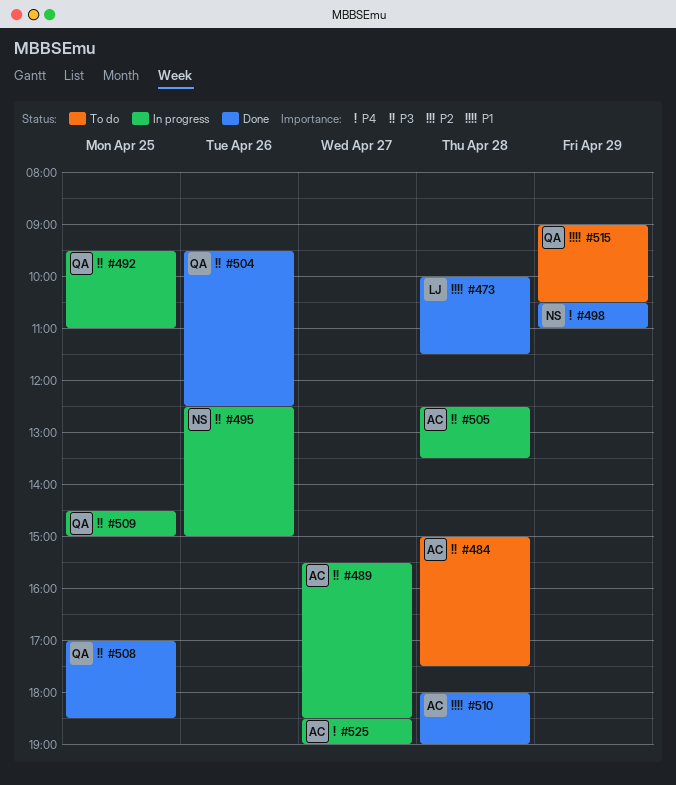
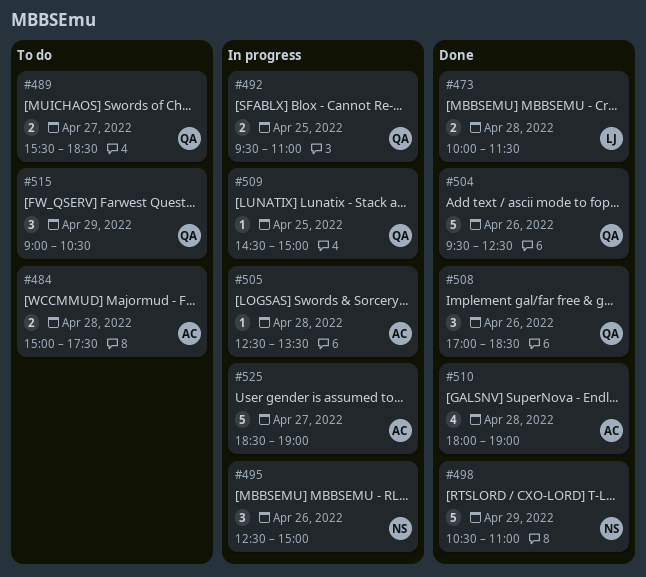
#489, status: In progress -> To do
#489, owner: AC -> QA
#508, day: Apr 25 -> Apr 26

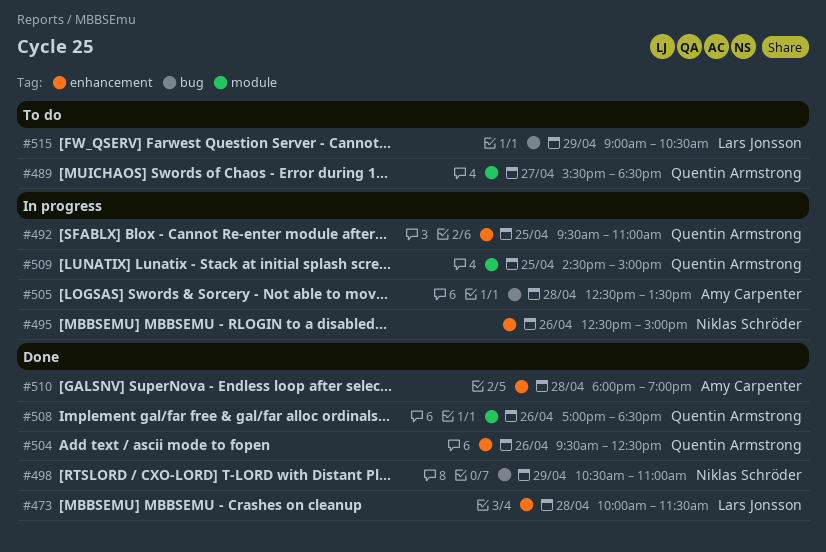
#484: present -> none
#515, owner: Quentin Armstrong -> Lars Jonsson
#525: present -> none

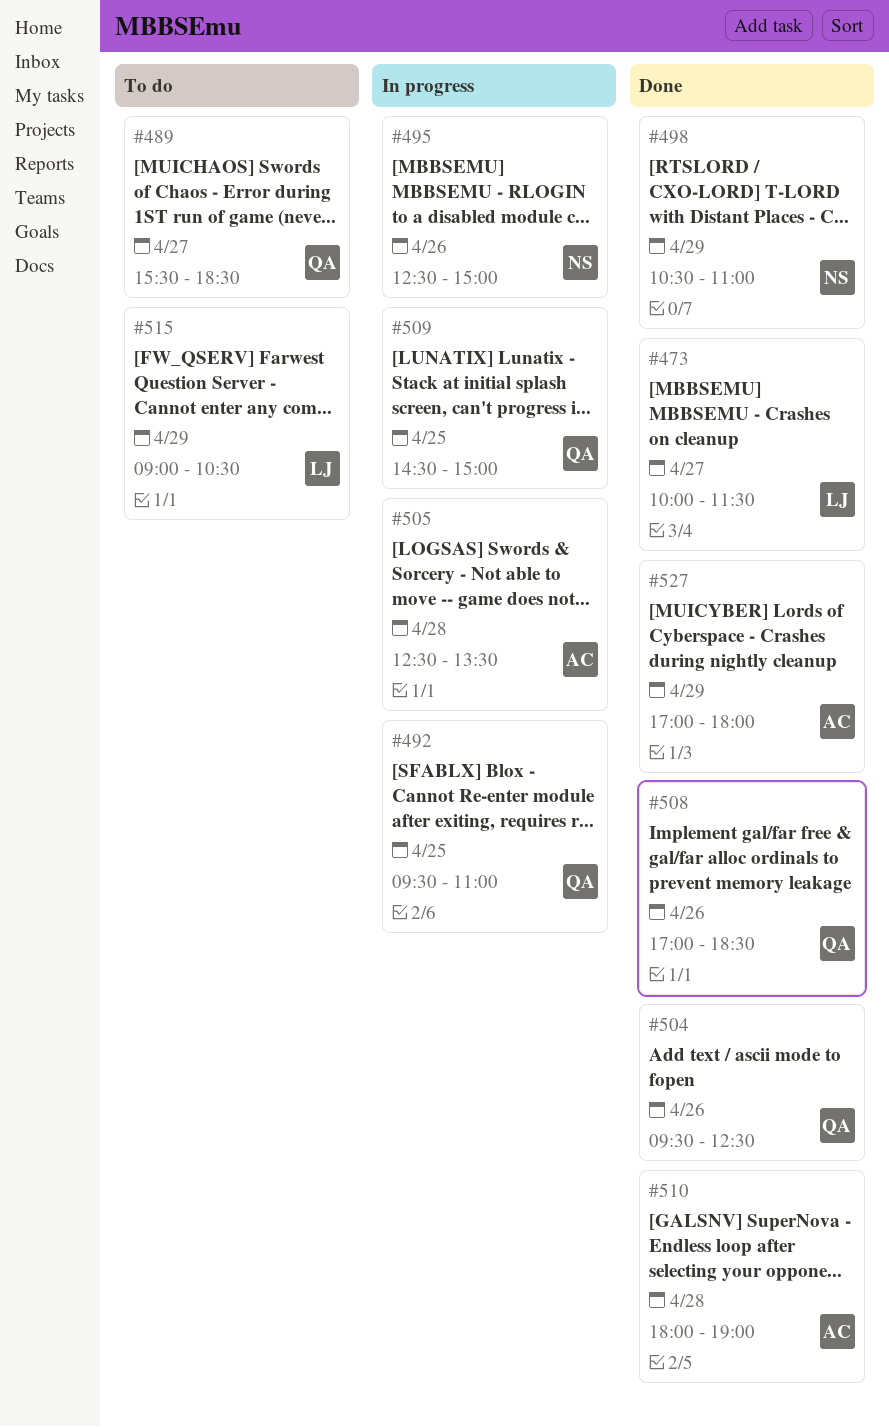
#473, day: Apr 28 -> Apr 27
#527: none -> present

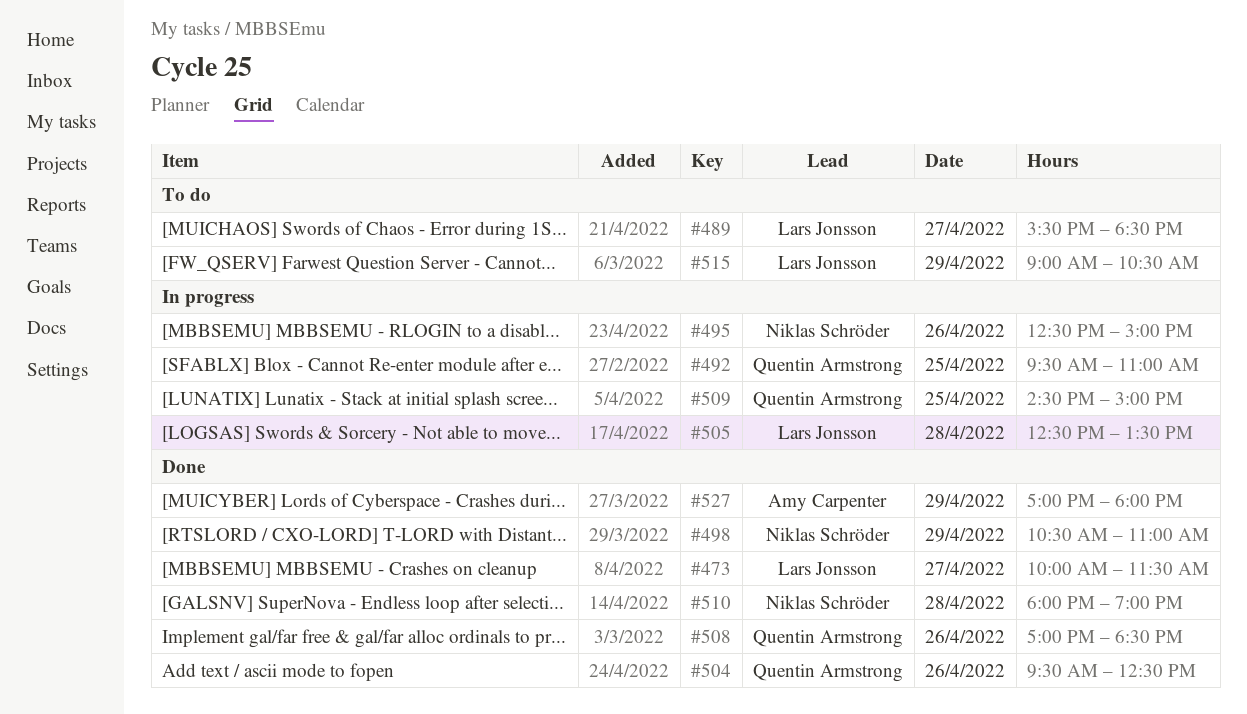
#489, owner: Quentin Armstrong -> Lars Jonsson
#505, owner: Amy Carpenter -> Lars Jonsson
#510, owner: Amy Carpenter -> Niklas Schröder

